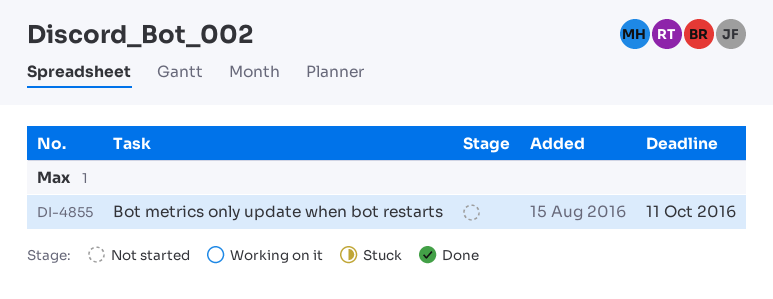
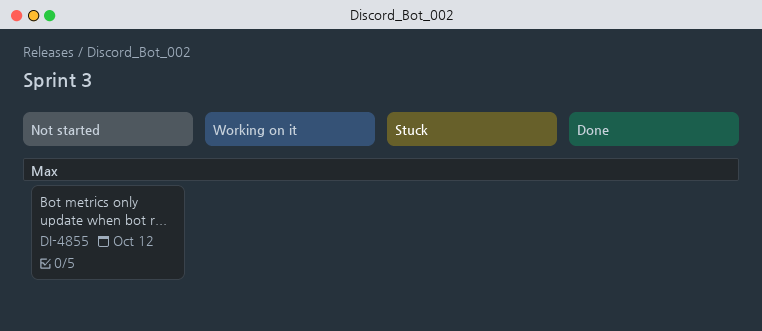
DI-4855, due: Oct 11 -> Oct 12

